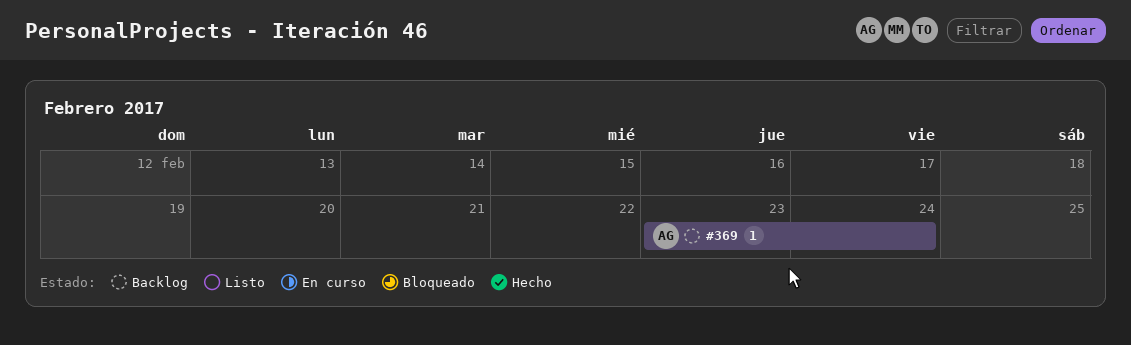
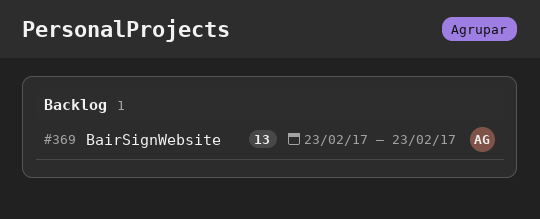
#369, estimate: 1 -> 13
#369, due: Feb 24 -> Feb 23

